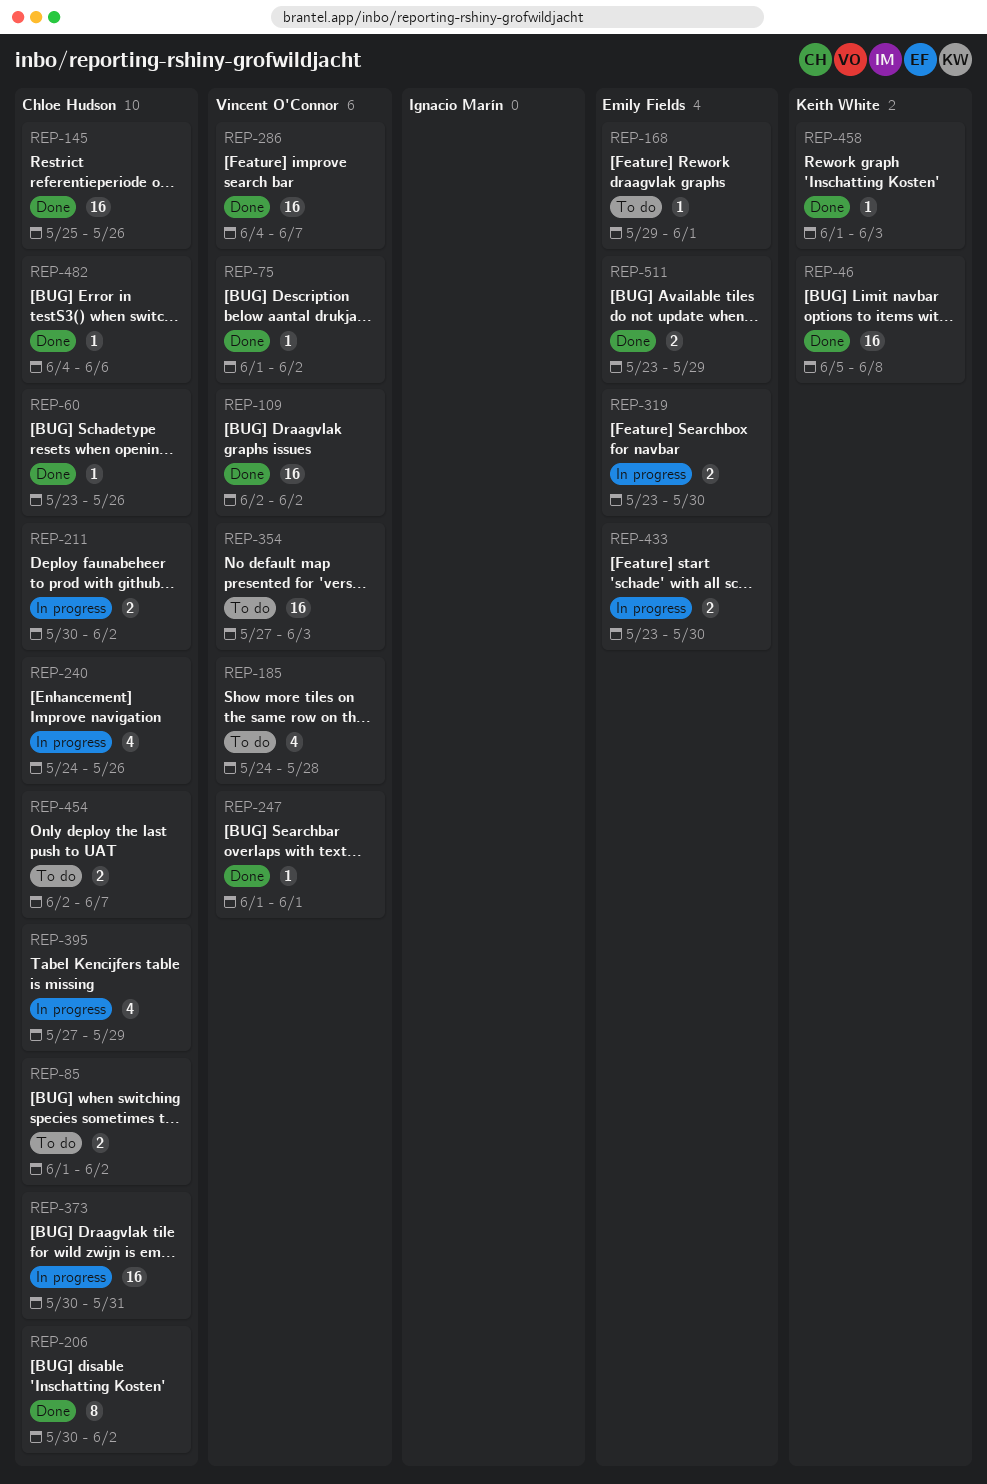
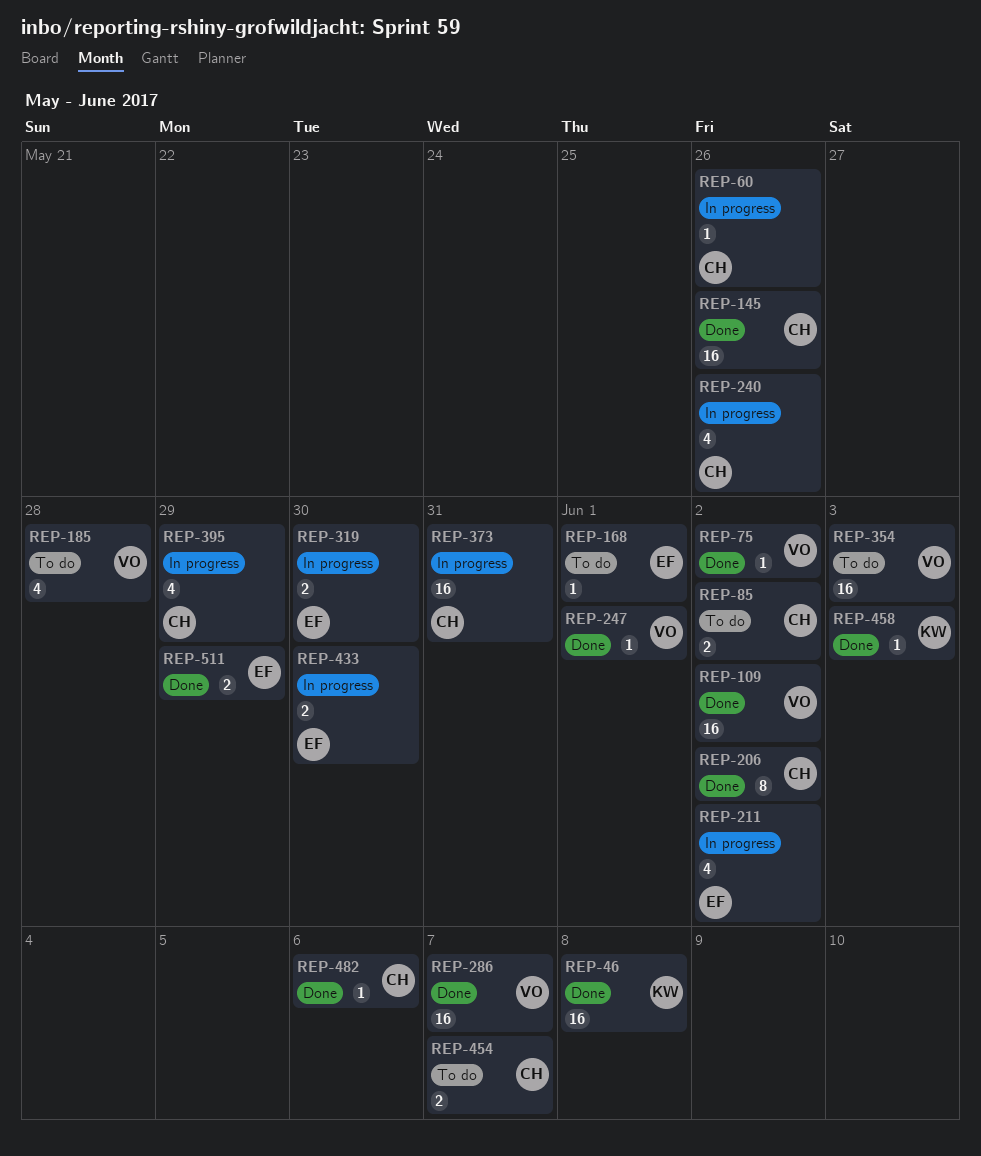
REP-60, status: Done -> In progress
REP-211, owner: Chloe Hudson -> Emily Fields
REP-211, estimate: 2 -> 4

